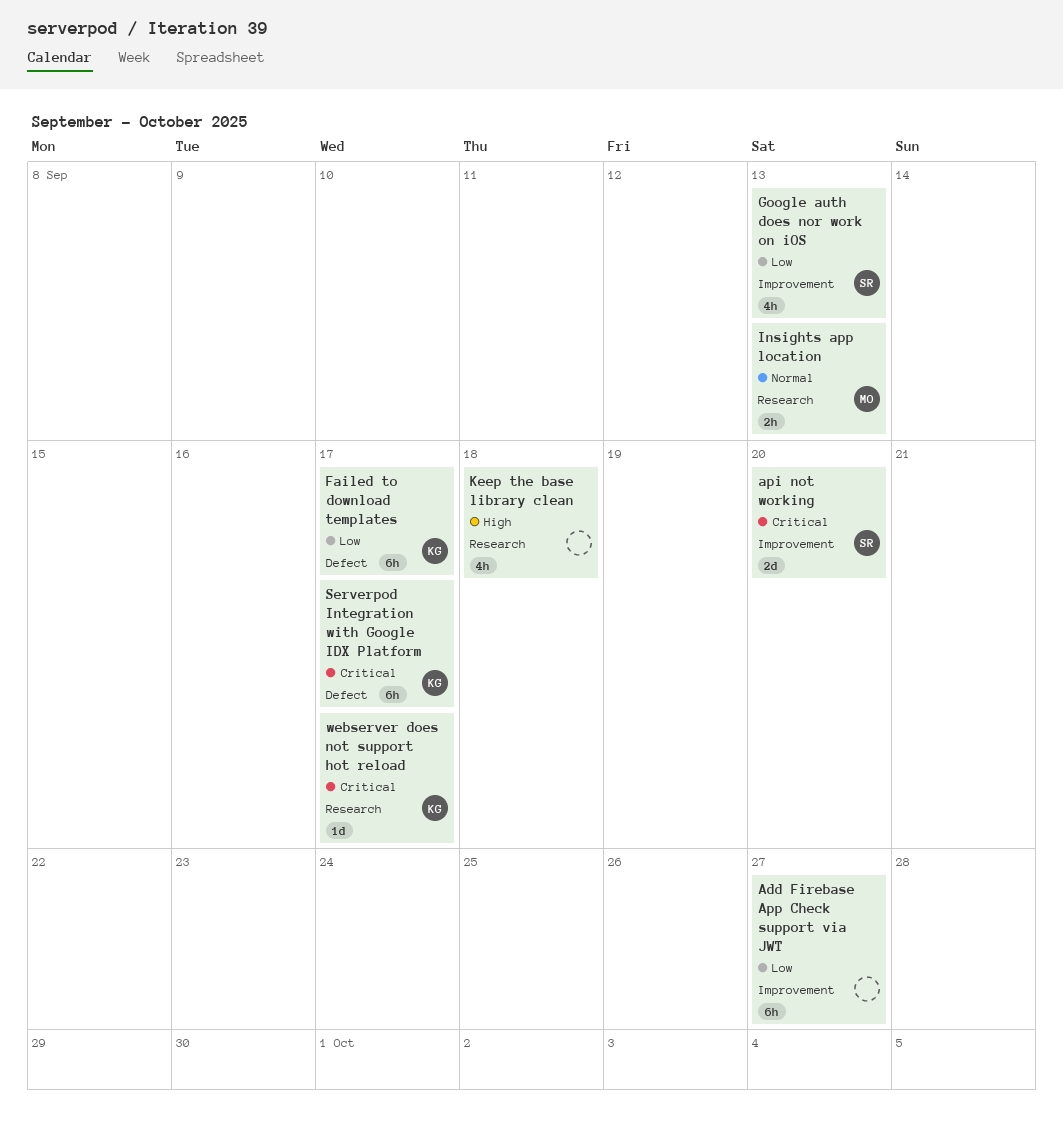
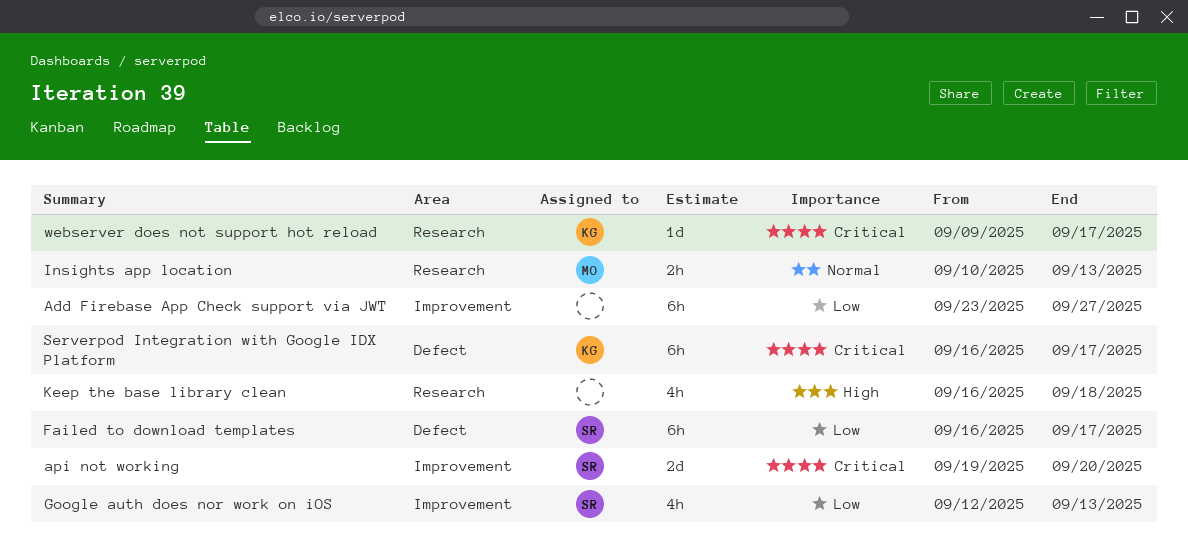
Failed to download templates, owner: KG -> SR

